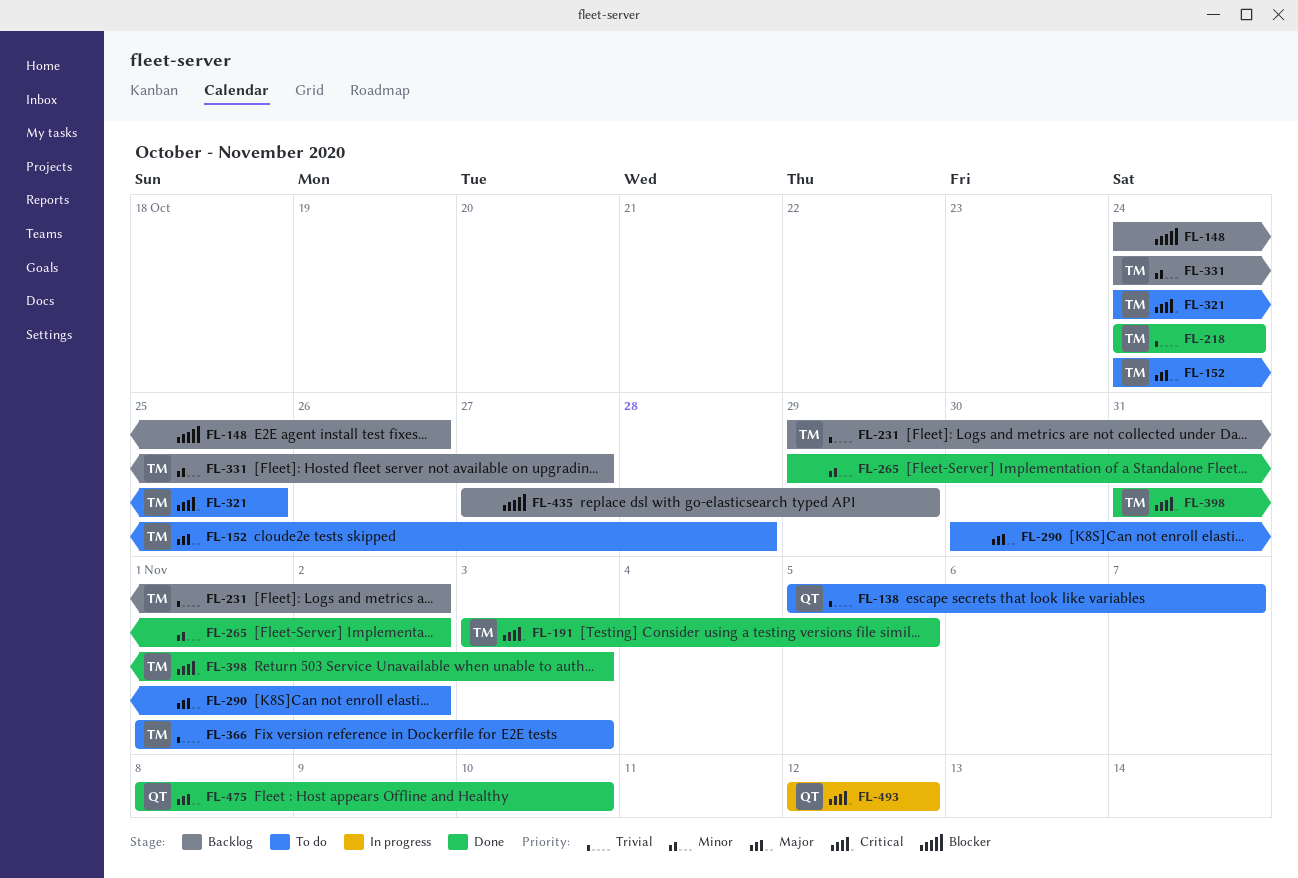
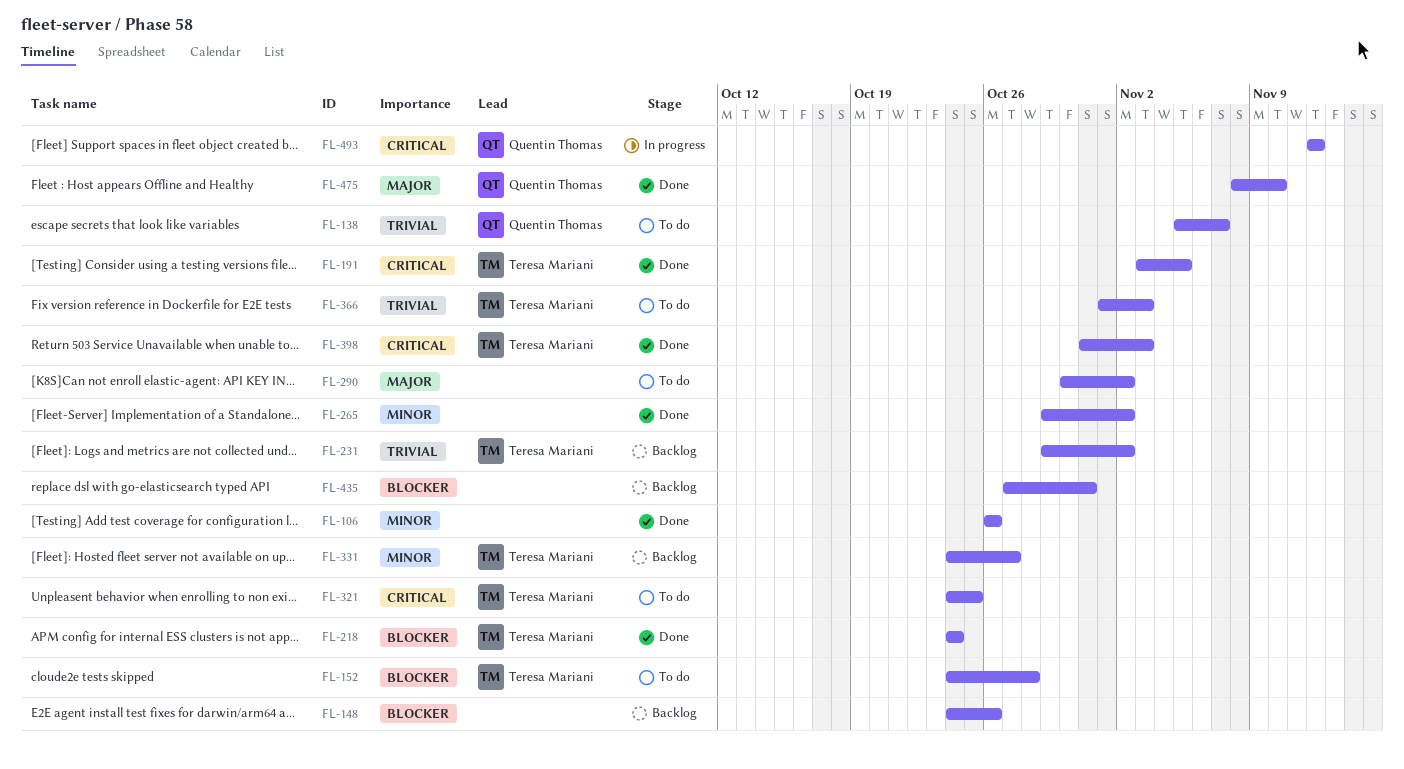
FL-106: none -> present
FL-152, priority: Major -> Blocker
FL-218, priority: Trivial -> Blocker
FL-435, due: Oct 29 -> Oct 31

